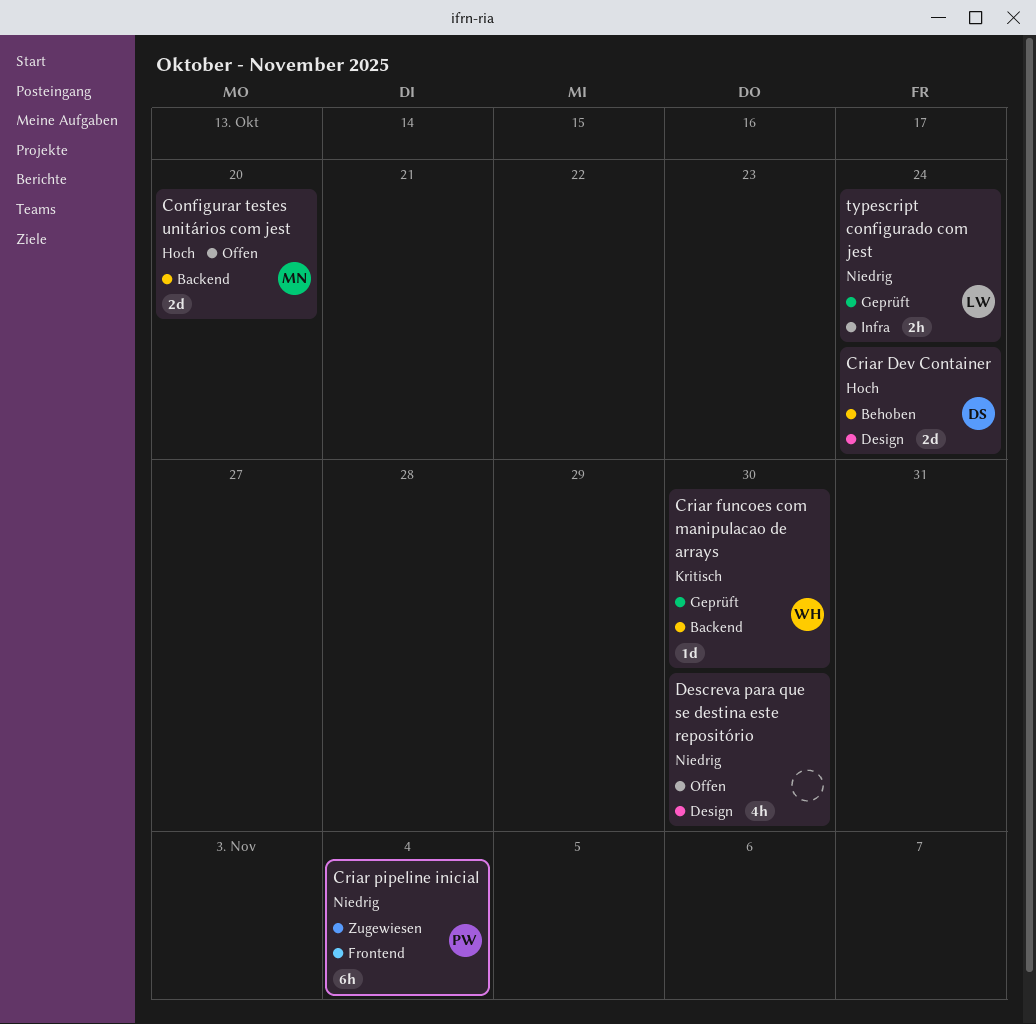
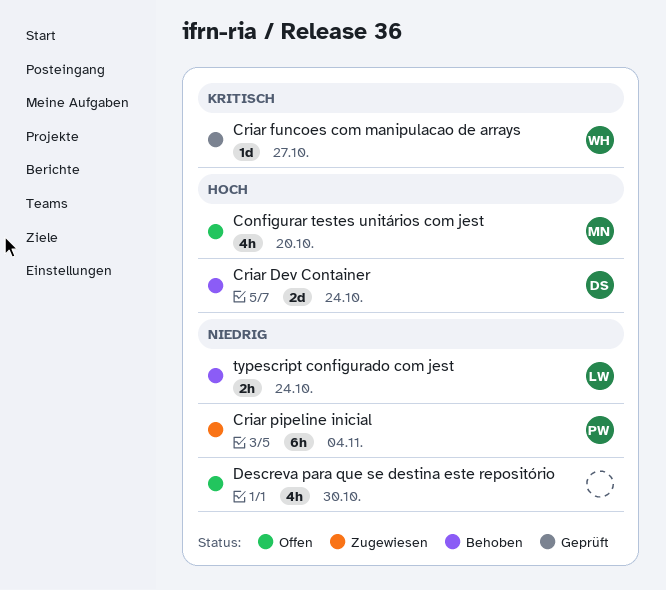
Configurar testes unitários com jest, estimate: 2d -> 4h
Criar funcoes com manipulacao de arrays, due: Oct 30 -> Oct 27
typescript configurado com jest, status: Geprüft -> Behoben

